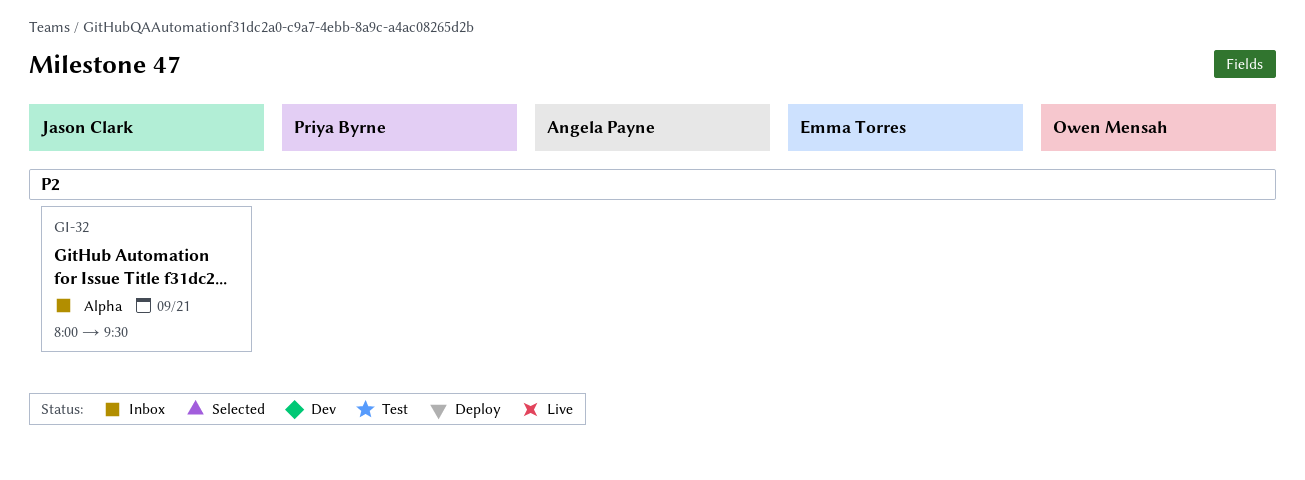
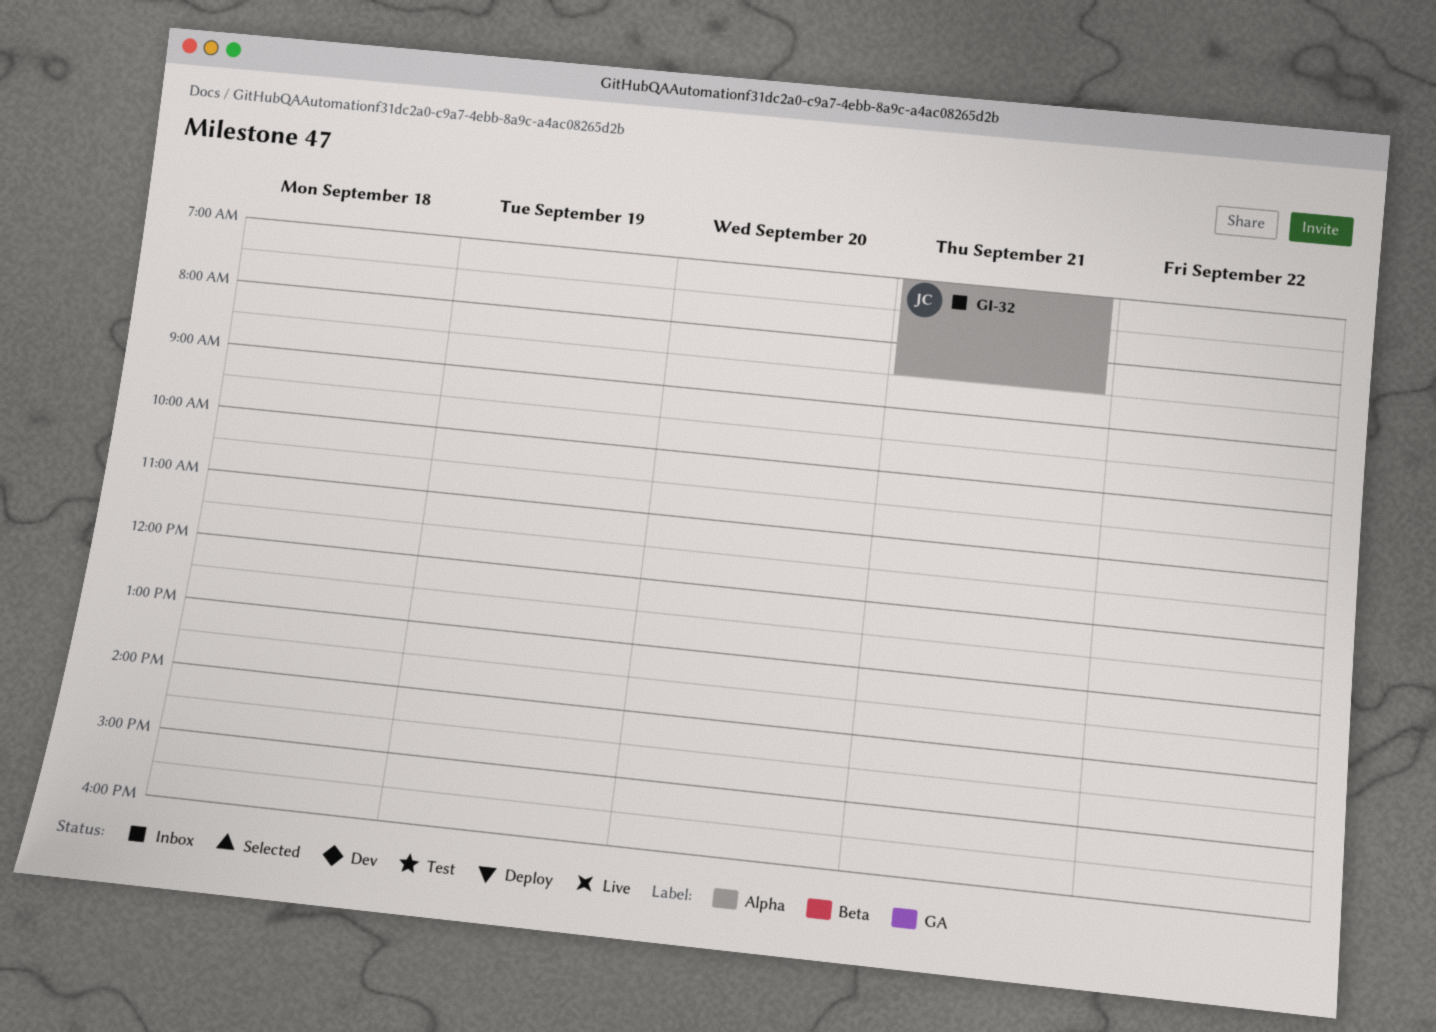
GI-32, begins: 08:00 -> 07:00
GI-32, ends: 09:30 -> 08:30

